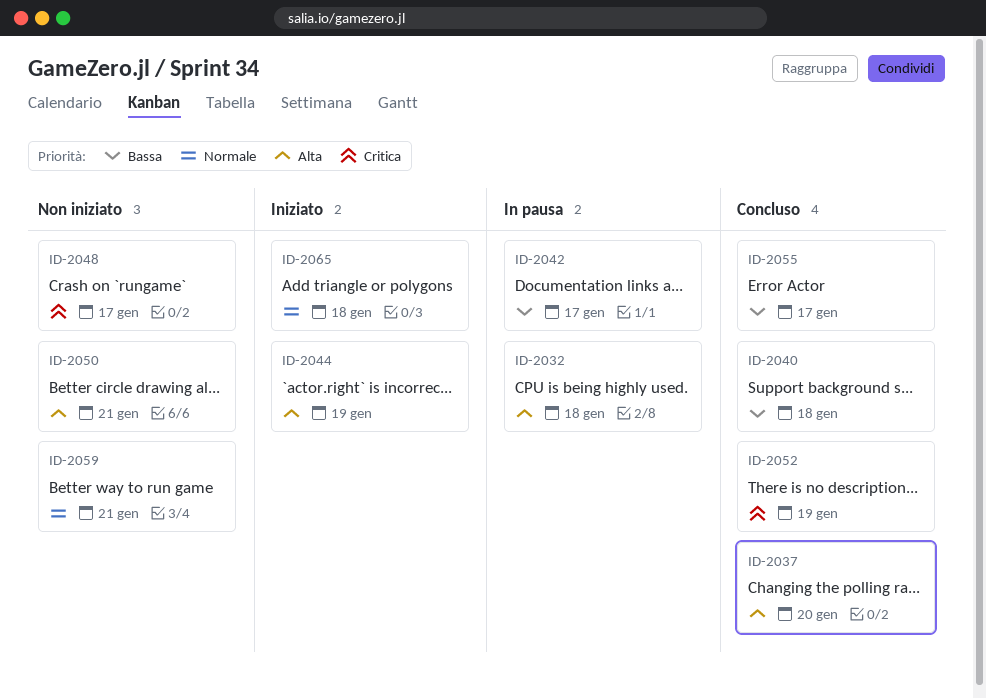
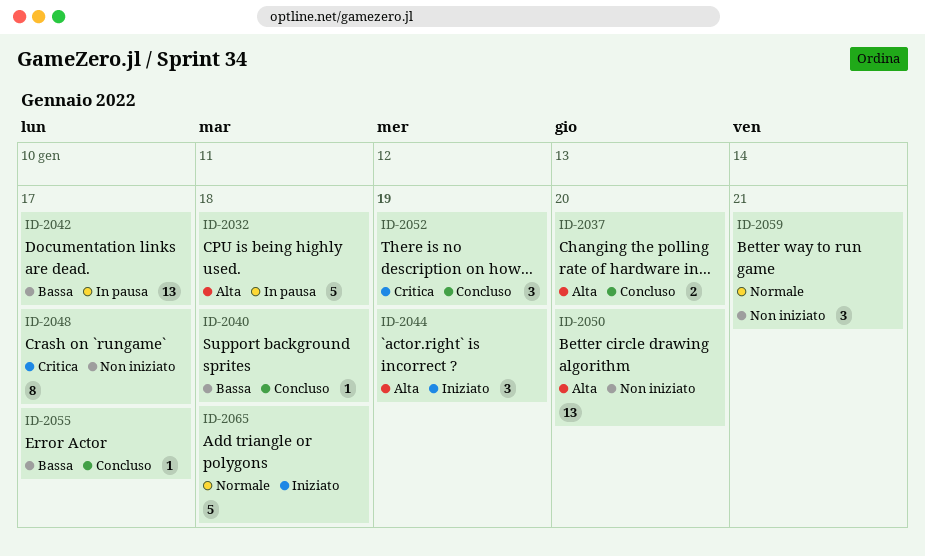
ID-2050, due: Jan 21 -> Jan 20

